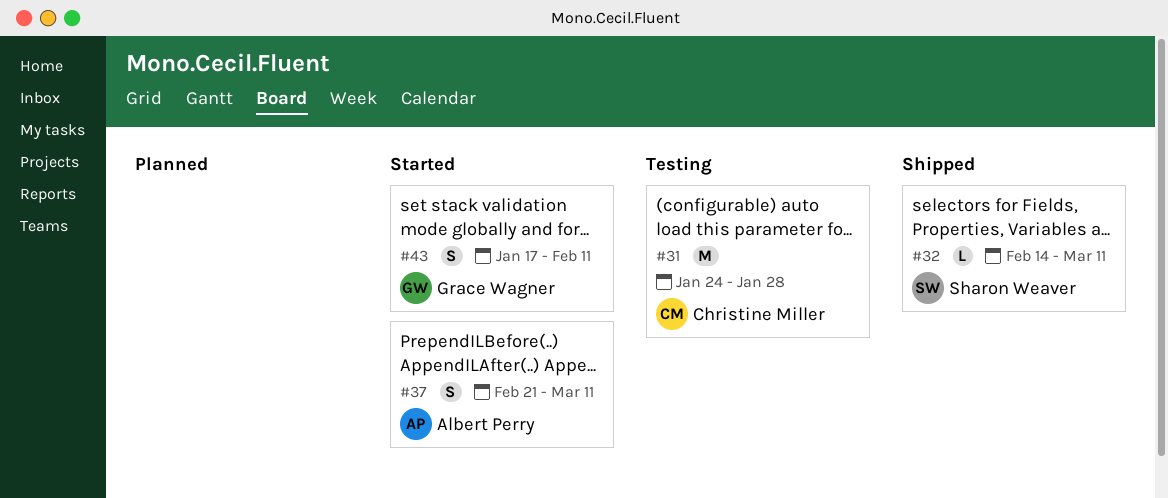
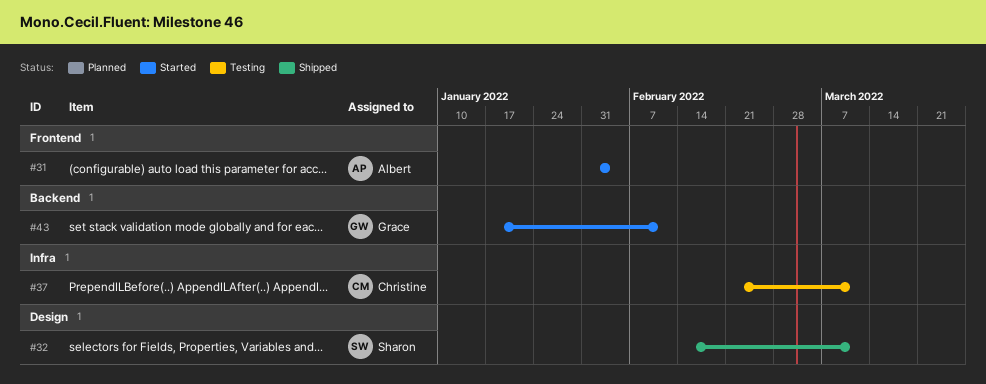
#31, status: Testing -> Started
#31, owner: Christine Miller -> Albert Perry
#31, start: Jan 24 -> Jan 31
#31, due: Jan 28 -> Feb 4
#37, status: Started -> Testing
#37, owner: Albert Perry -> Christine Miller

